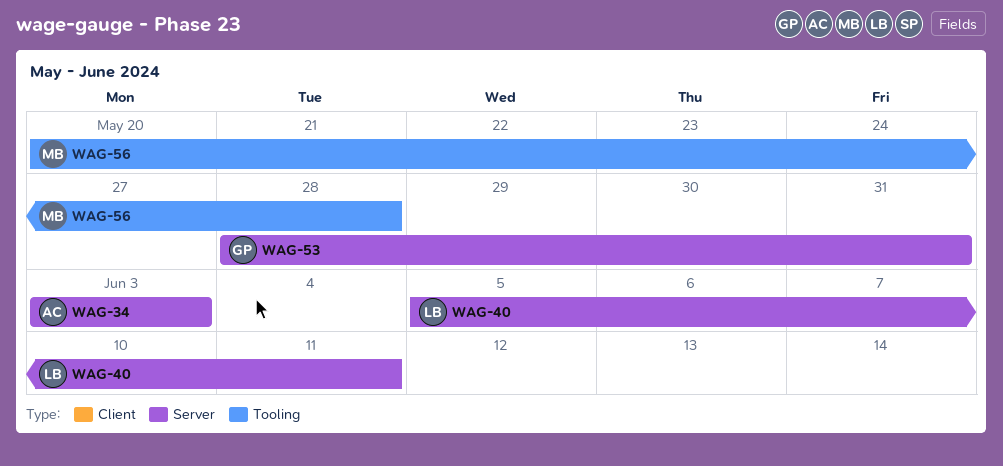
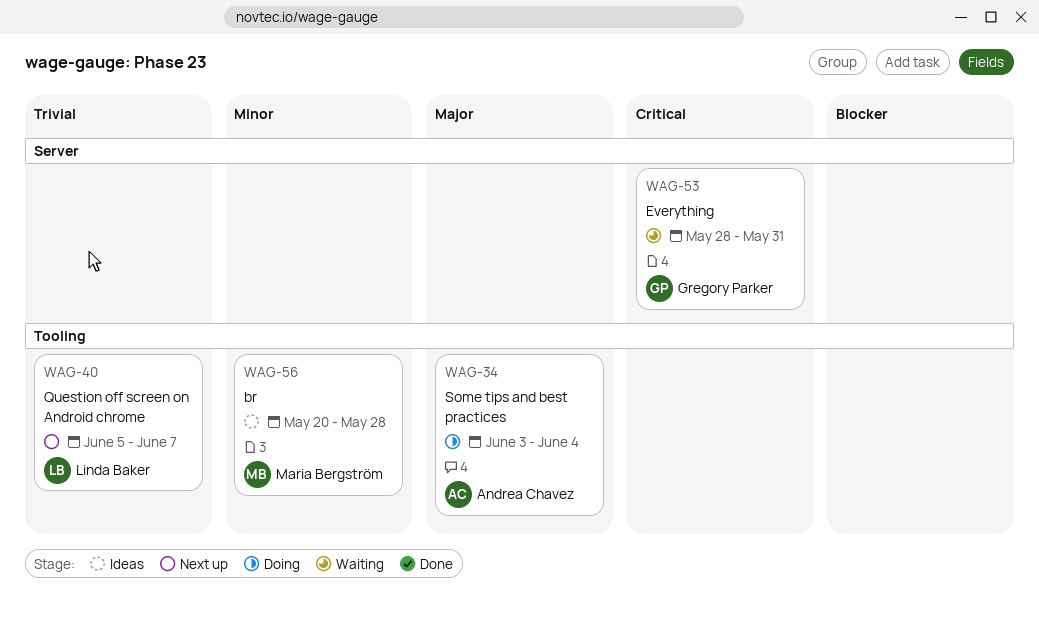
WAG-34, label: Server -> Tooling
WAG-34, due: Jun 3 -> Jun 4
WAG-40, label: Server -> Tooling
WAG-40, due: Jun 11 -> Jun 7

